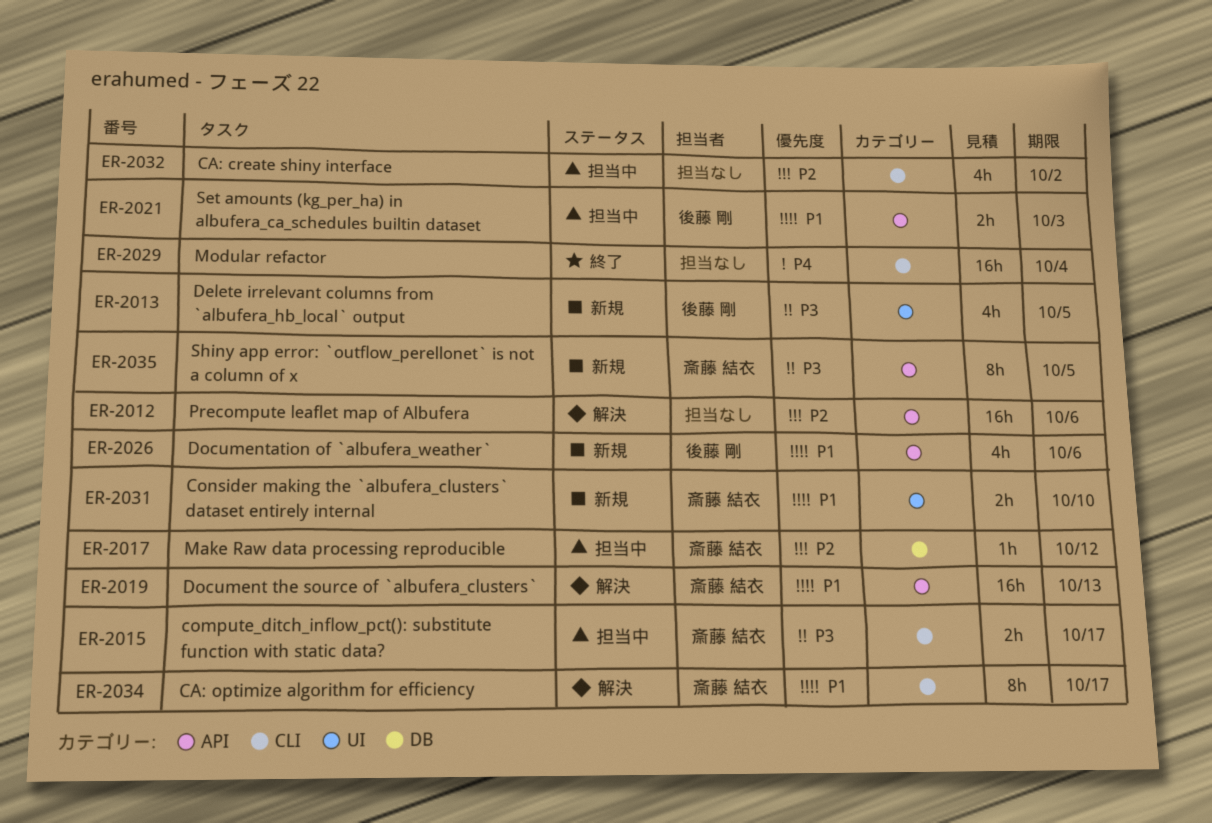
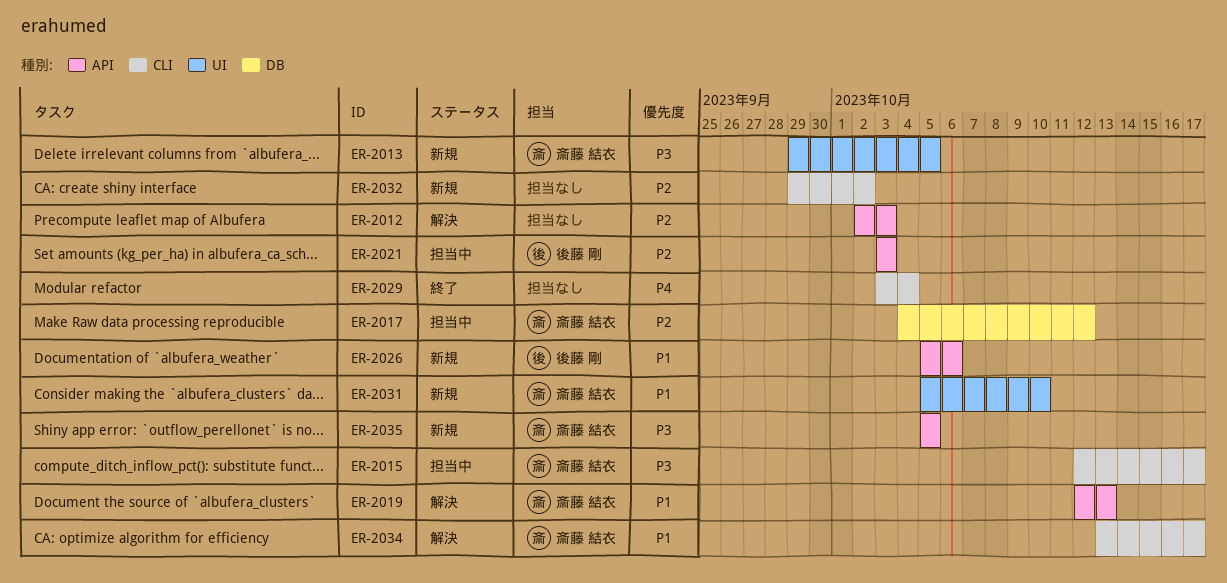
ER-2012, due: Oct 6 -> Oct 3
ER-2013, owner: 後藤 剛 -> 斎藤 結衣
ER-2021, priority: P1 -> P2
ER-2032, status: 担当中 -> 新規

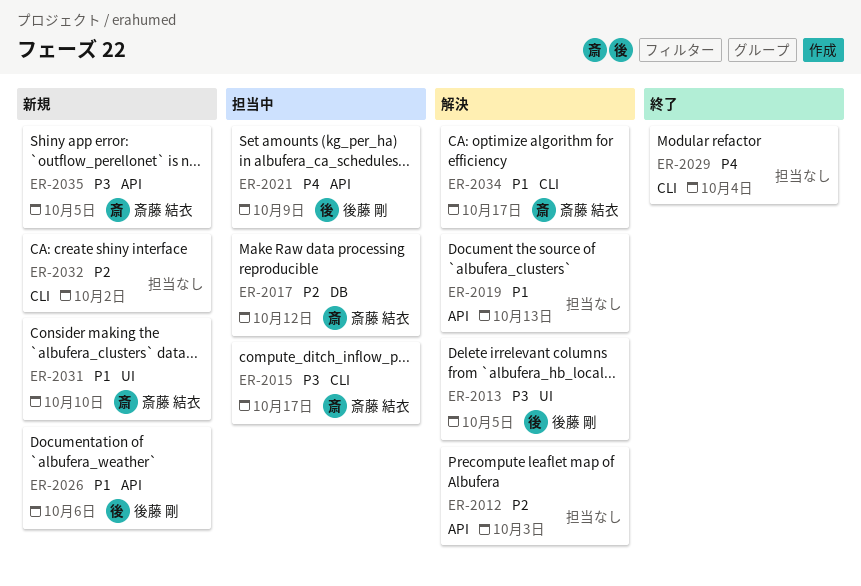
ER-2013, status: 新規 -> 解決
ER-2013, owner: 斎藤 結衣 -> 後藤 剛
ER-2019, owner: 斎藤 結衣 -> none
ER-2021, priority: P2 -> P4
ER-2021, due: Oct 3 -> Oct 9

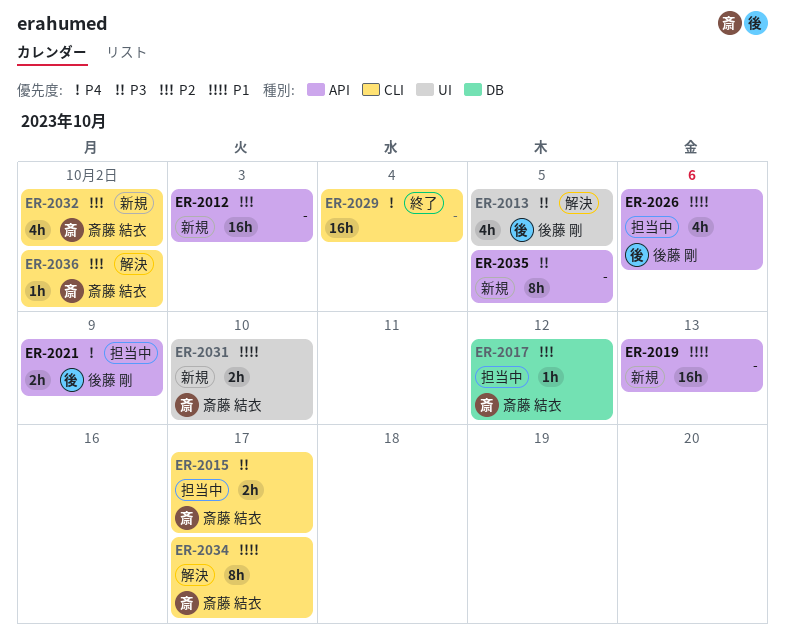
ER-2012, status: 解決 -> 新規
ER-2019, status: 解決 -> 新規
ER-2026, status: 新規 -> 担当中
ER-2032, owner: none -> 斎藤 結衣
ER-2035, owner: 斎藤 結衣 -> none
ER-2036: none -> present

